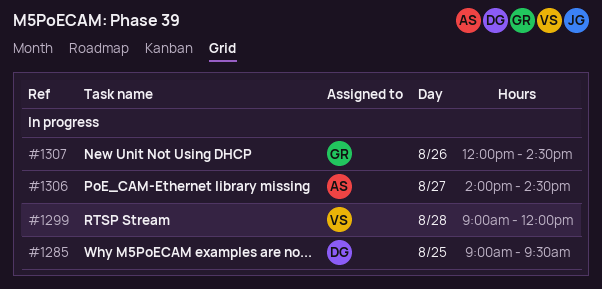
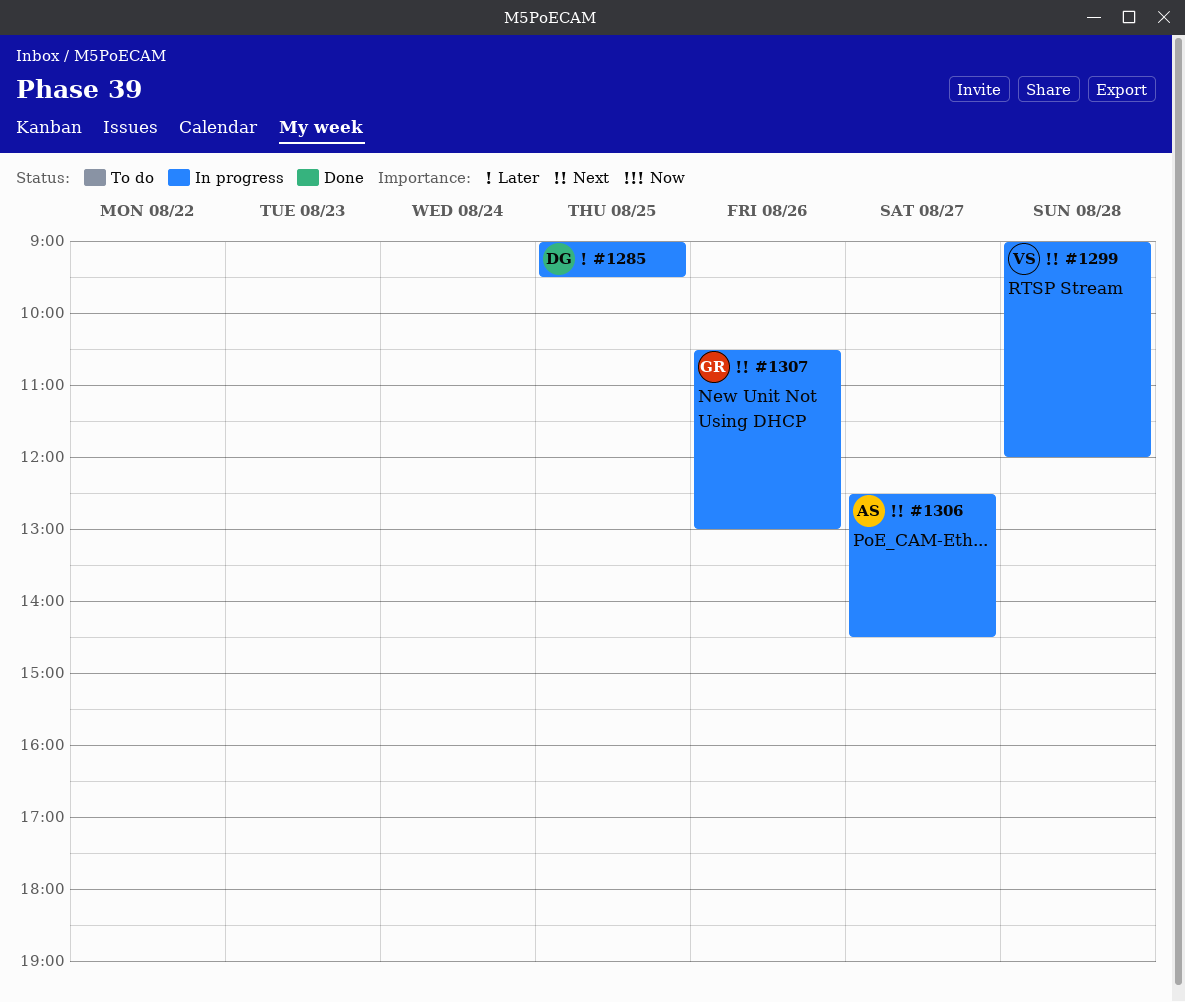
#1306, begins: 14:00 -> 12:30
#1307, begins: 12:00 -> 10:30
#1307, ends: 14:30 -> 13:00

